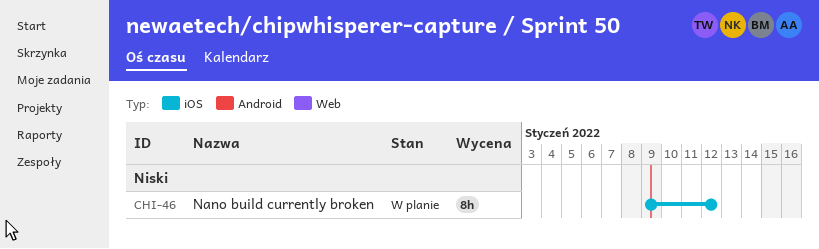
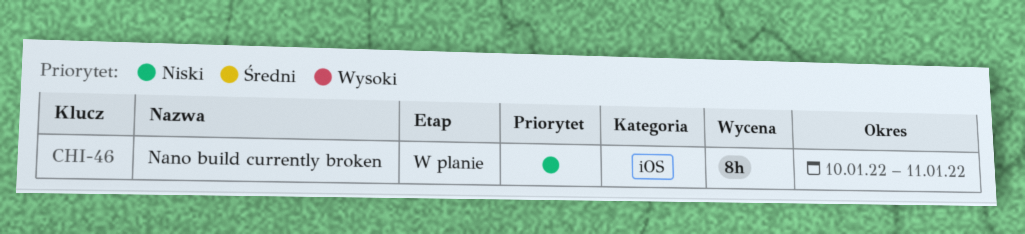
CHI-46, start: Jan 9 -> Jan 10
CHI-46, due: Jan 12 -> Jan 11

